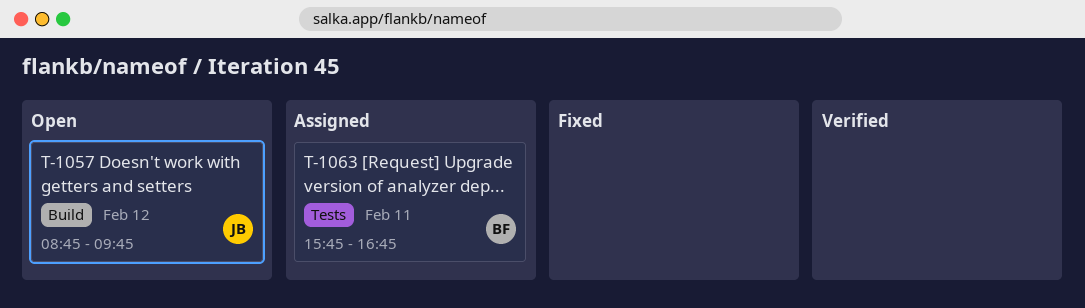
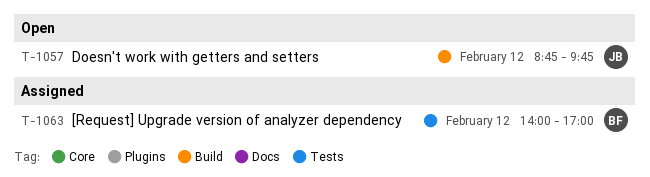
T-1063, day: Feb 11 -> Feb 12
T-1063, begins: 15:45 -> 14:00
T-1063, ends: 16:45 -> 17:00

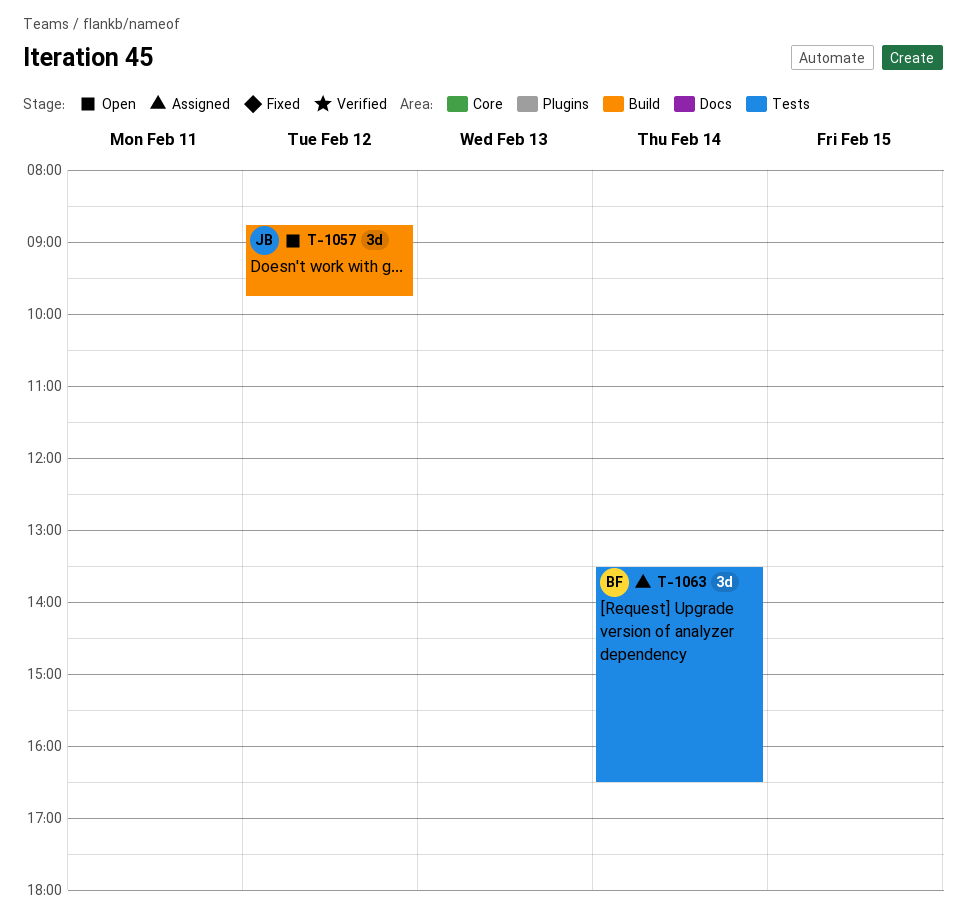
T-1063, day: Feb 12 -> Feb 14
T-1063, begins: 14:00 -> 13:30
T-1063, ends: 17:00 -> 16:30

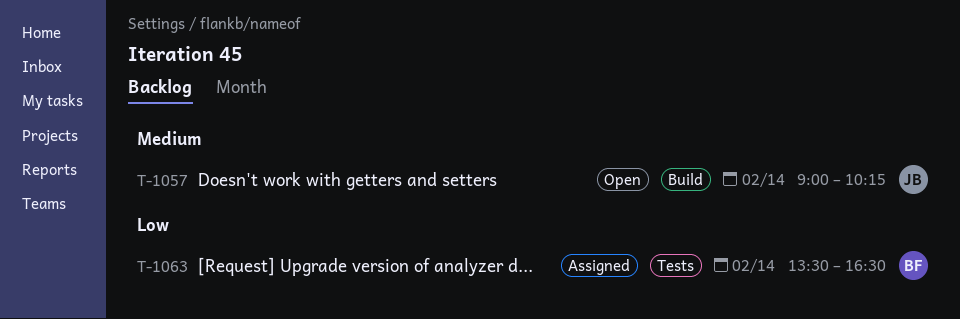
T-1057, day: Feb 12 -> Feb 14
T-1057, begins: 08:45 -> 09:00
T-1057, ends: 09:45 -> 10:15

